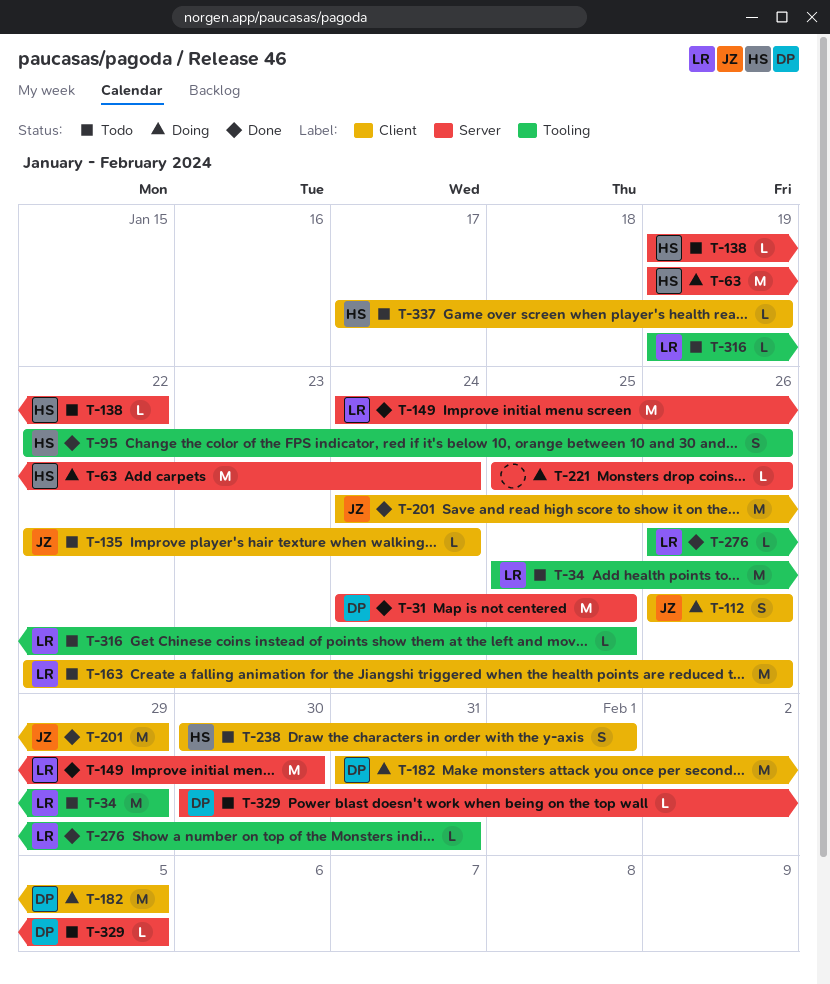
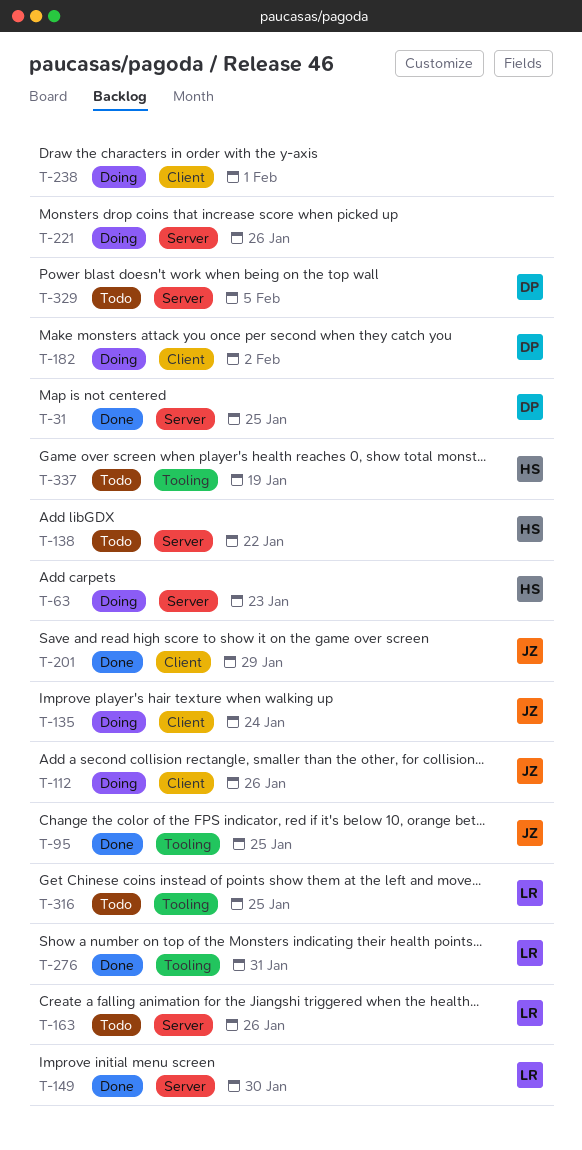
T-34: present -> none
T-63, due: Jan 24 -> Jan 23
T-95, owner: HS -> JZ
T-95, due: Jan 26 -> Jan 25
T-135, status: Todo -> Doing
T-163, label: Client -> Server
T-182, due: Feb 5 -> Feb 2
T-238, status: Todo -> Doing
T-238, owner: HS -> none
T-337, label: Client -> Tooling

